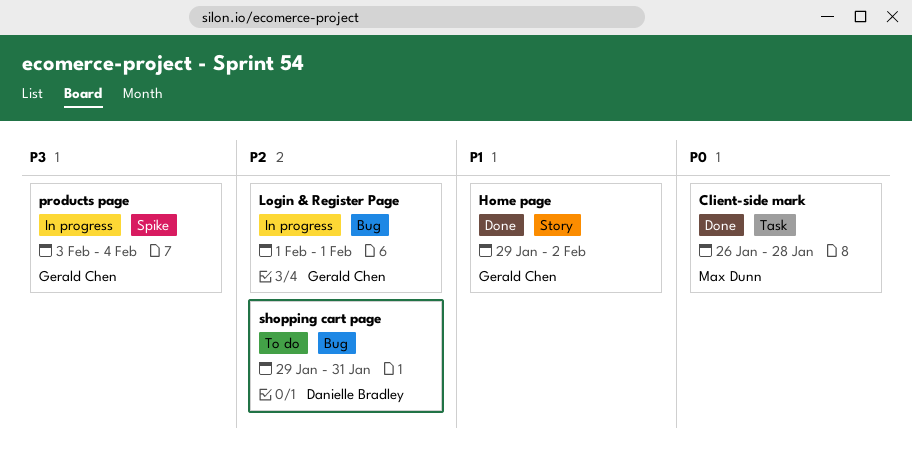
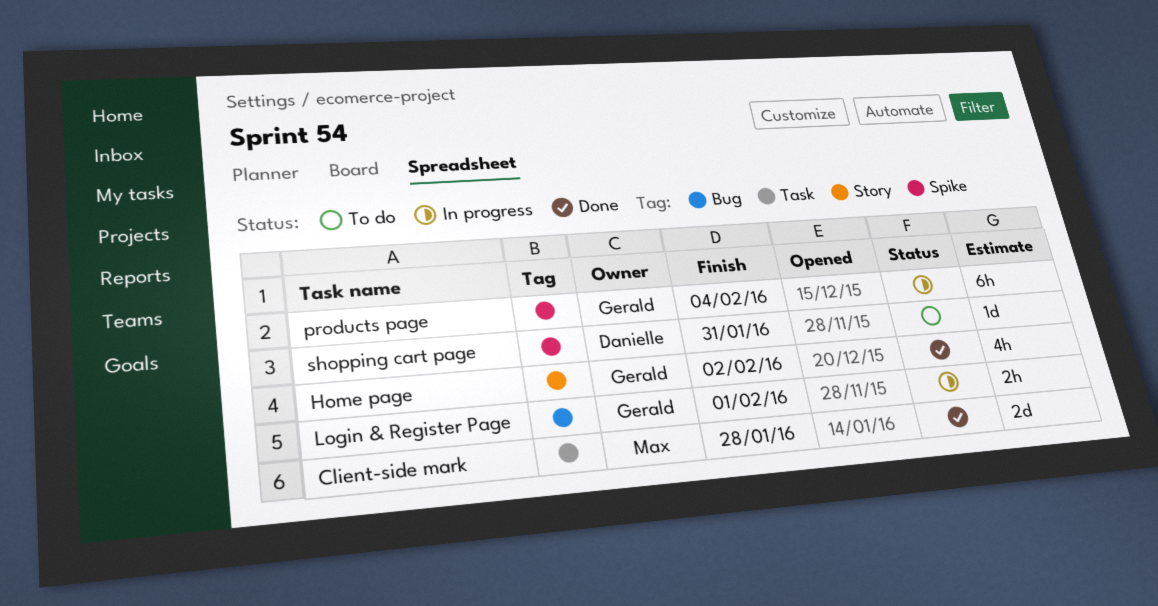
shopping cart page, label: Bug -> Spike

